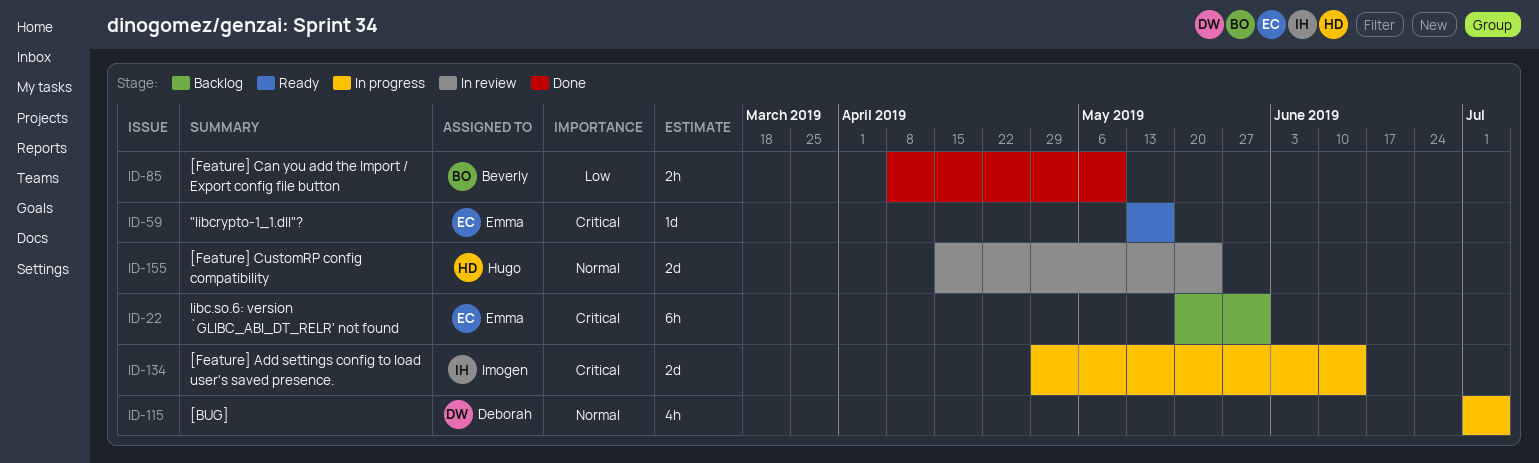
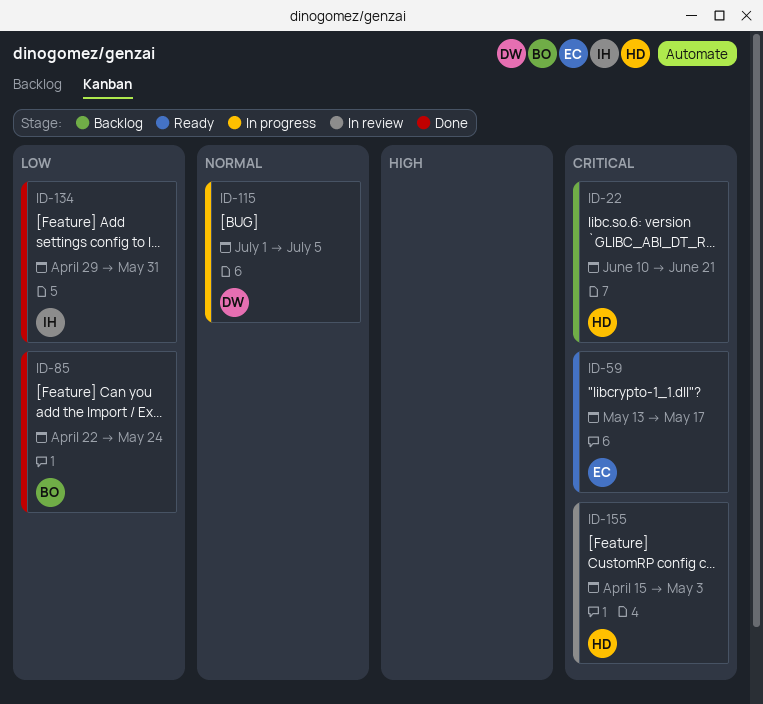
ID-22, owner: Emma -> Hugo
ID-22, start: May 20 -> Jun 10
ID-22, due: May 31 -> Jun 21
ID-85, start: Apr 8 -> Apr 22
ID-85, due: May 10 -> May 24
ID-134, status: In progress -> Done
ID-134, priority: Critical -> Low
ID-134, due: Jun 14 -> May 31
ID-155, priority: Normal -> Critical
ID-155, due: May 24 -> May 3

